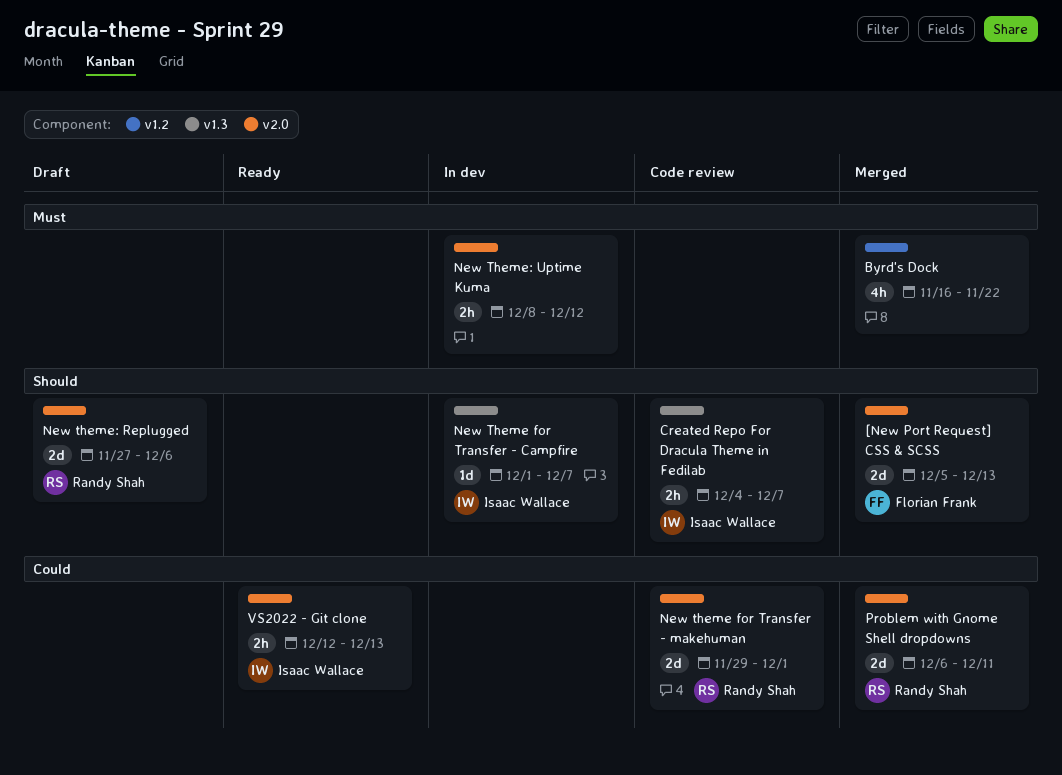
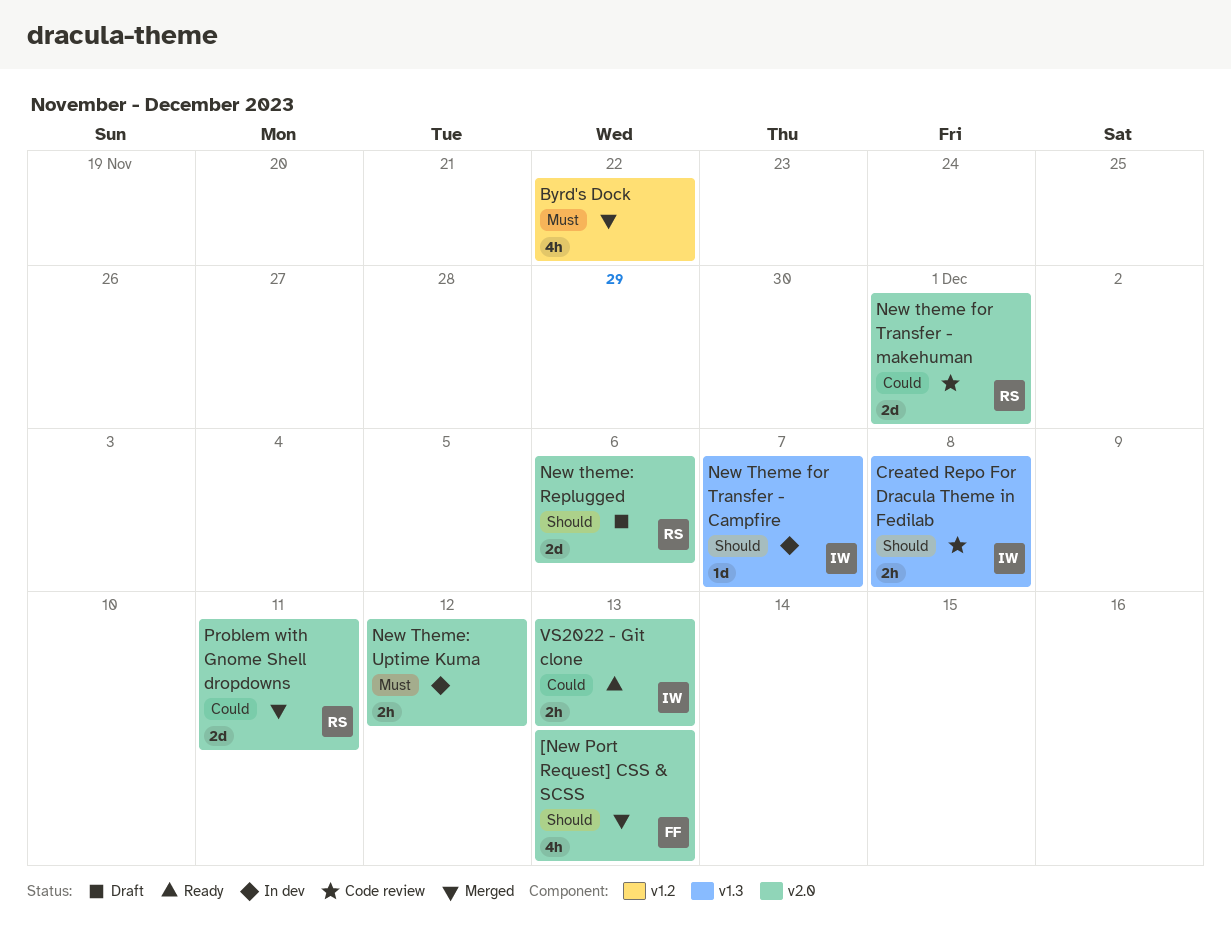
[New Port Request] CSS & SCSS, estimate: 2d -> 4h
Created Repo For Dracula Theme in Fedilab, due: Dec 7 -> Dec 8

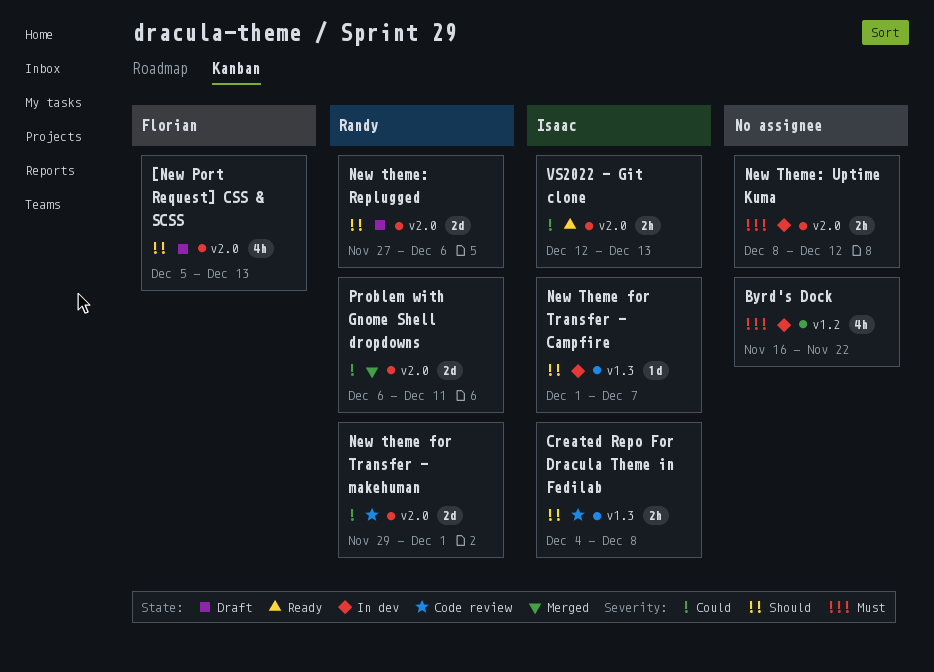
[New Port Request] CSS & SCSS, status: Merged -> Draft
Byrd's Dock, status: Merged -> In dev

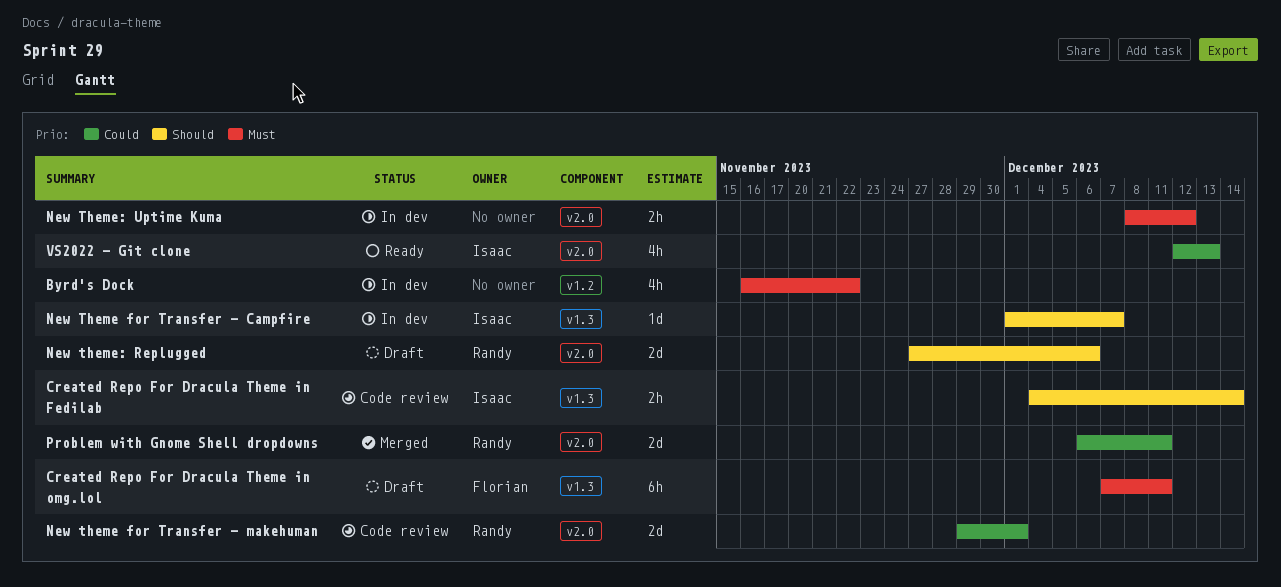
[New Port Request] CSS & SCSS: present -> none
Created Repo For Dracula Theme in Fedilab, due: Dec 8 -> Dec 14
Created Repo For Dracula Theme in omg.lol: none -> present
VS2022 - Git clone, estimate: 2h -> 4h

